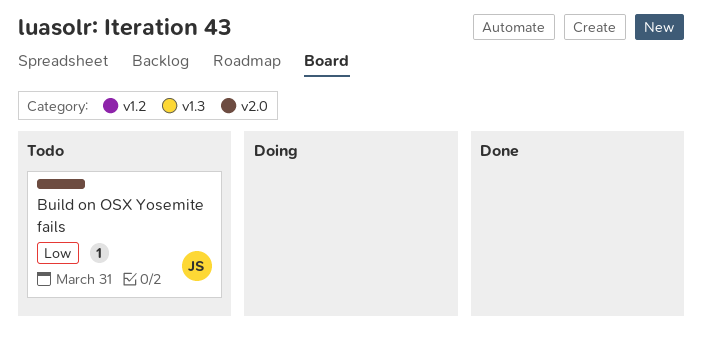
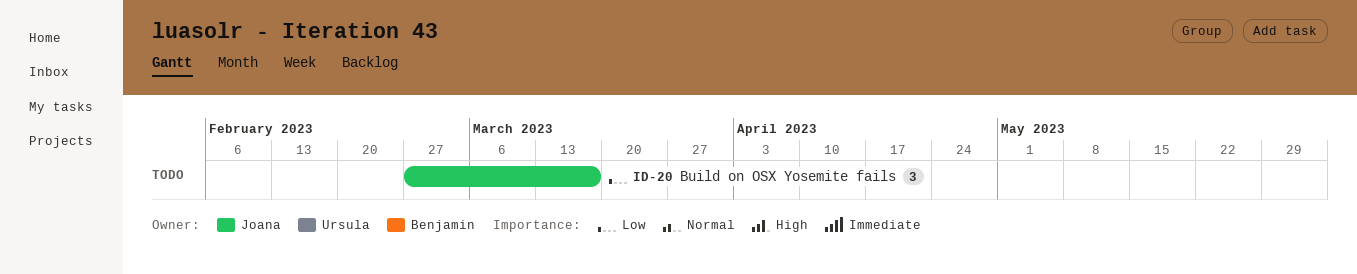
Build on OSX Yosemite fails, estimate: 1 -> 3
Build on OSX Yosemite fails, due: Mar 31 -> Mar 17

